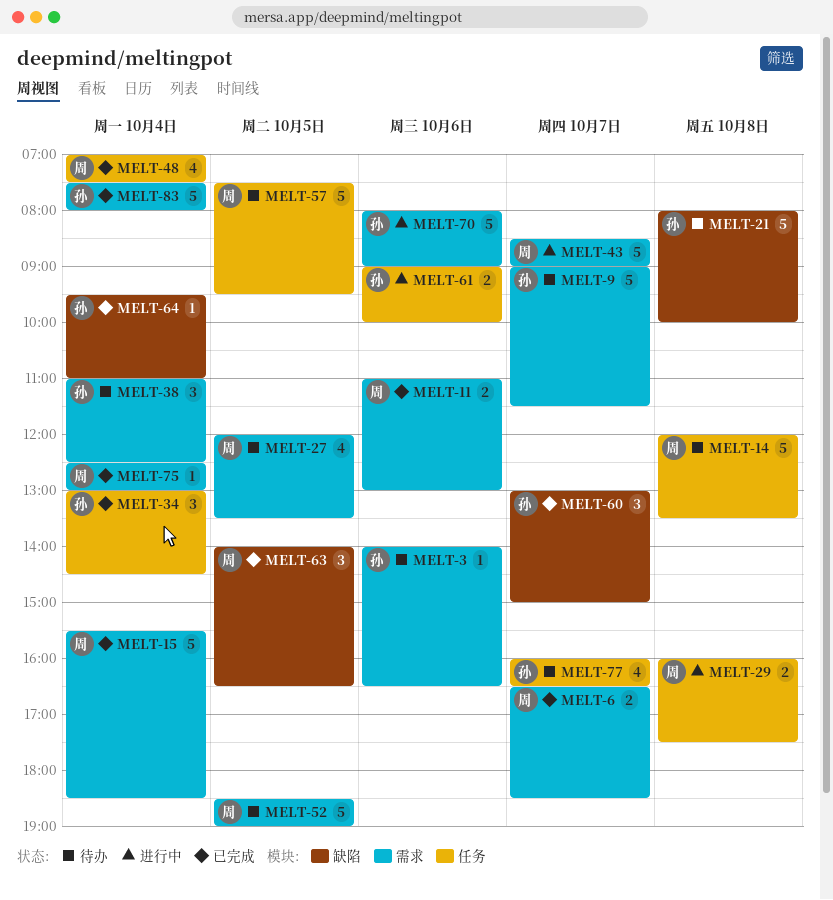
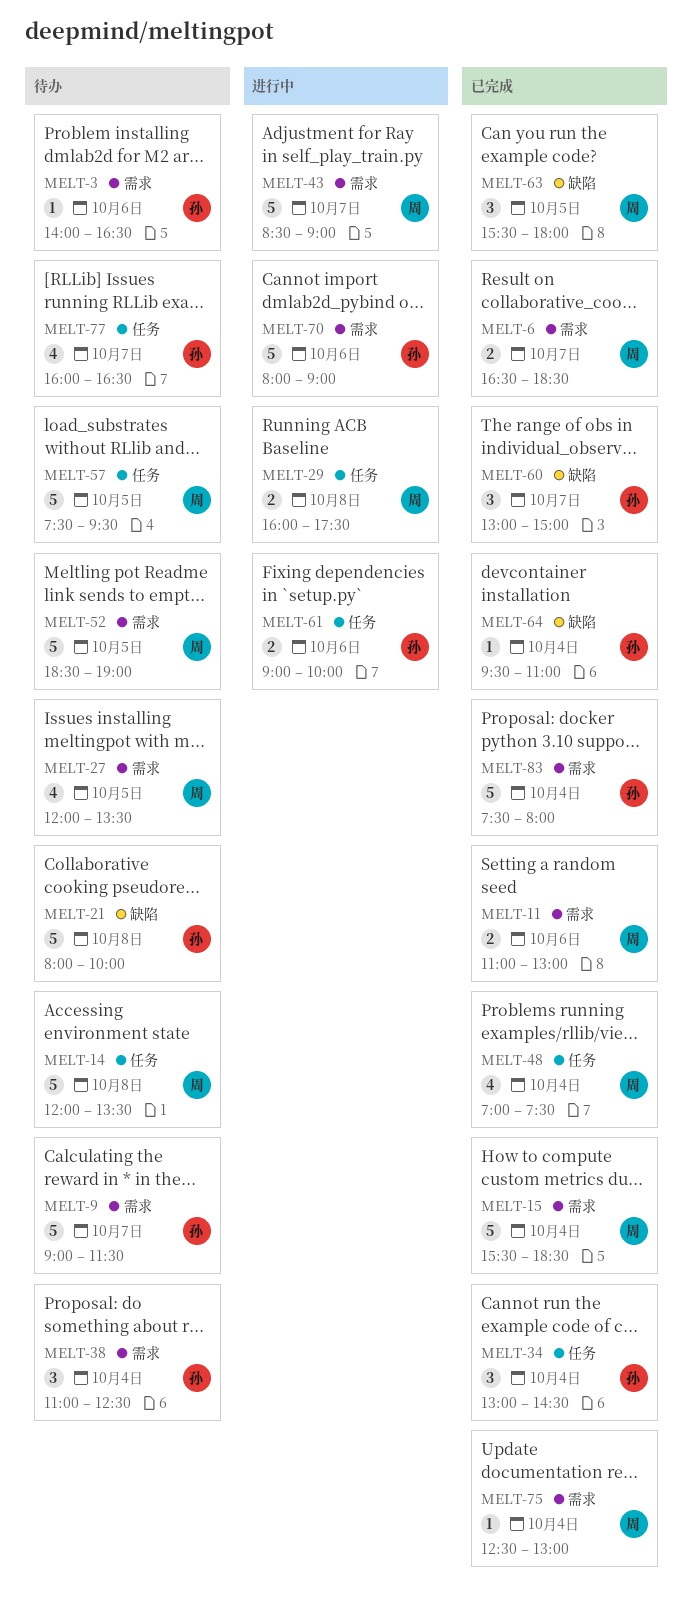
MELT-63, begins: 14:00 -> 15:30
MELT-63, ends: 16:30 -> 18:00

